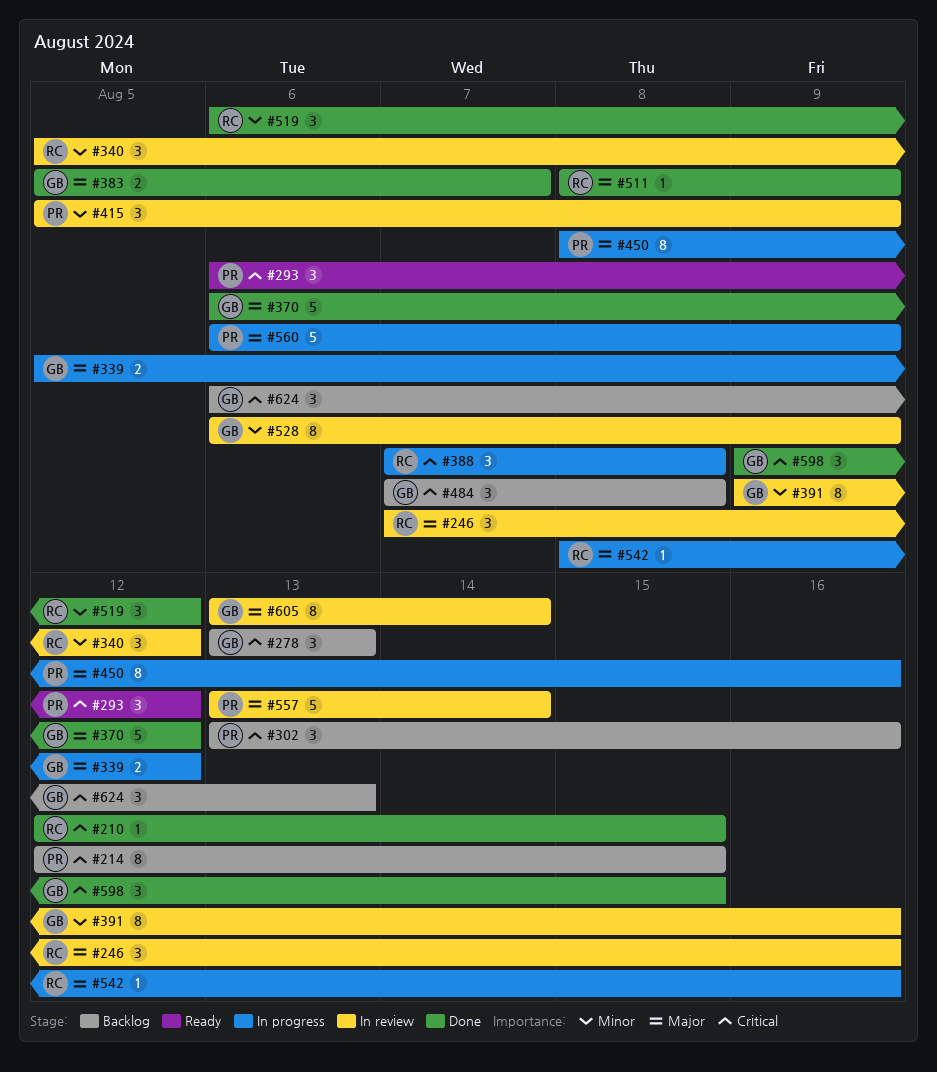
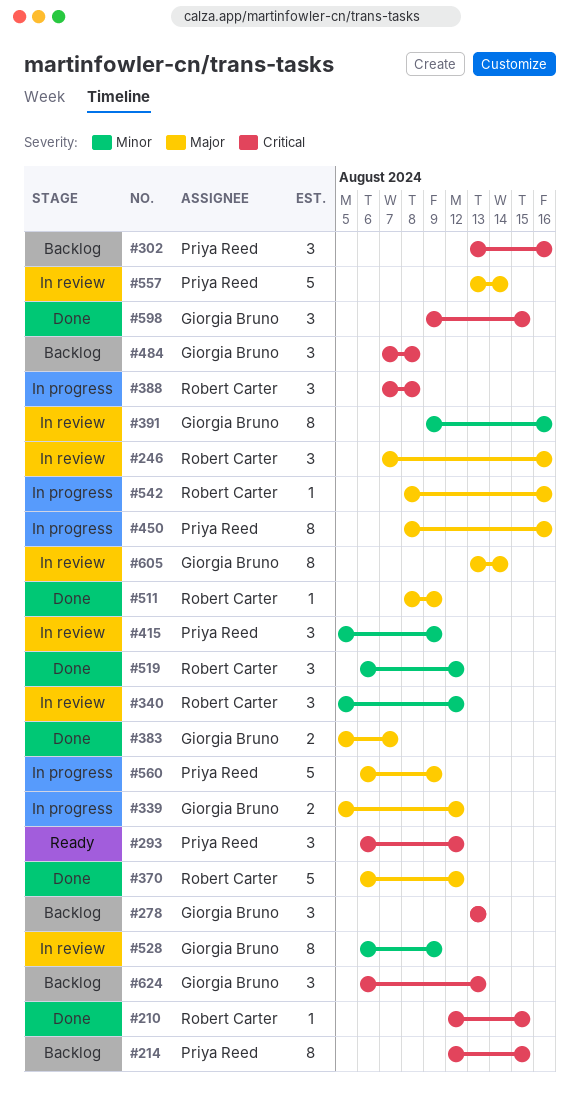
#370, owner: Giorgia Bruno -> Robert Carter

